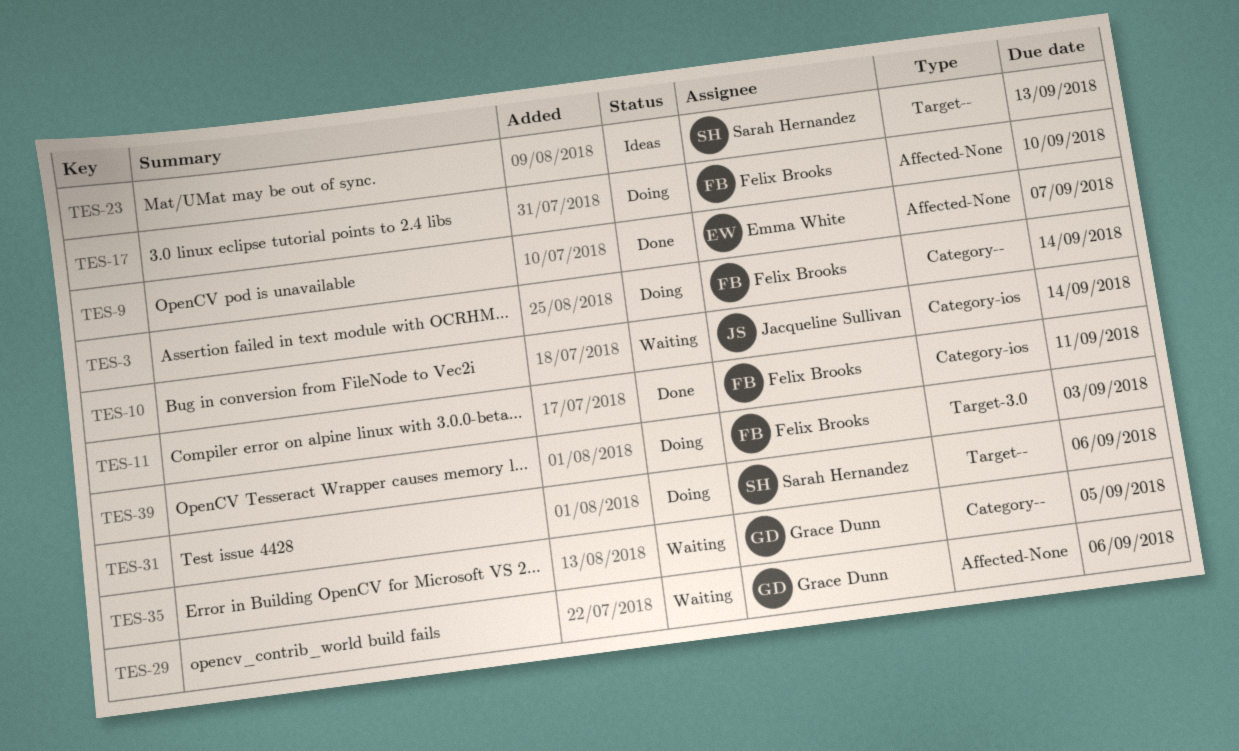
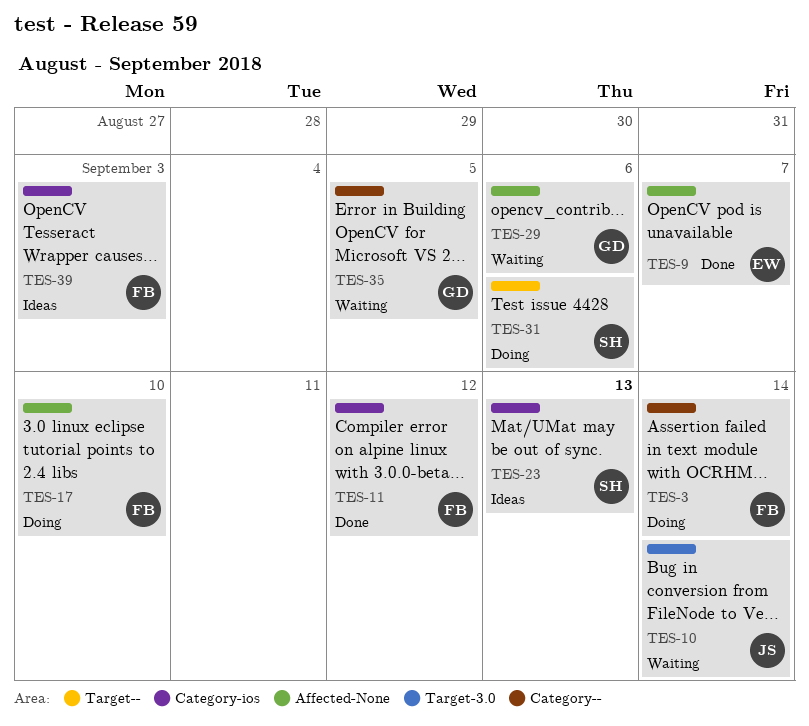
TES-10, label: Category-ios -> Target-3.0
TES-11, due: Sep 11 -> Sep 12
TES-23, label: Target-- -> Category-ios
TES-39, status: Doing -> Ideas
TES-39, label: Target-3.0 -> Category-ios

